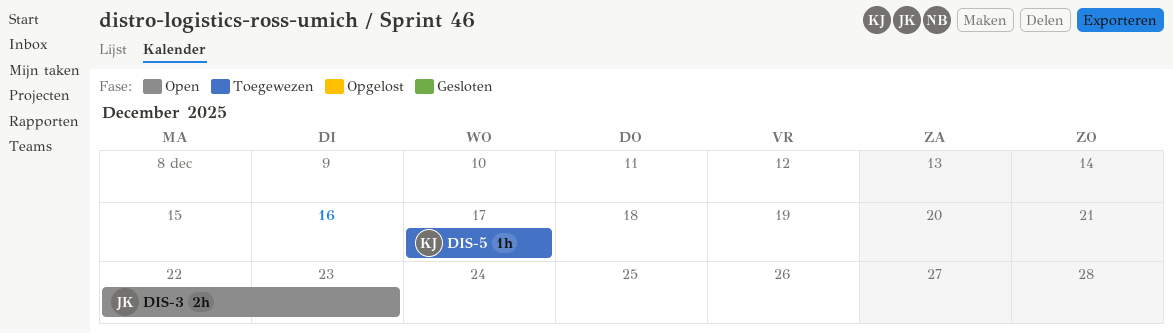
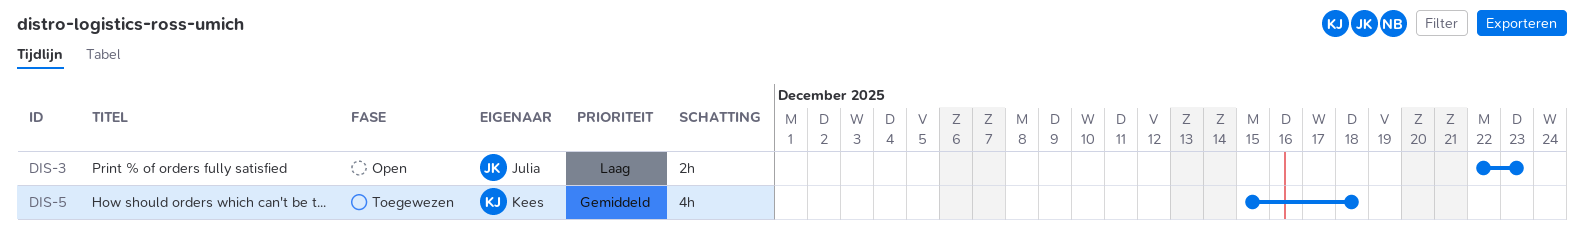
DIS-5, estimate: 1h -> 4h
DIS-5, start: Dec 17 -> Dec 15
DIS-5, due: Dec 17 -> Dec 18

